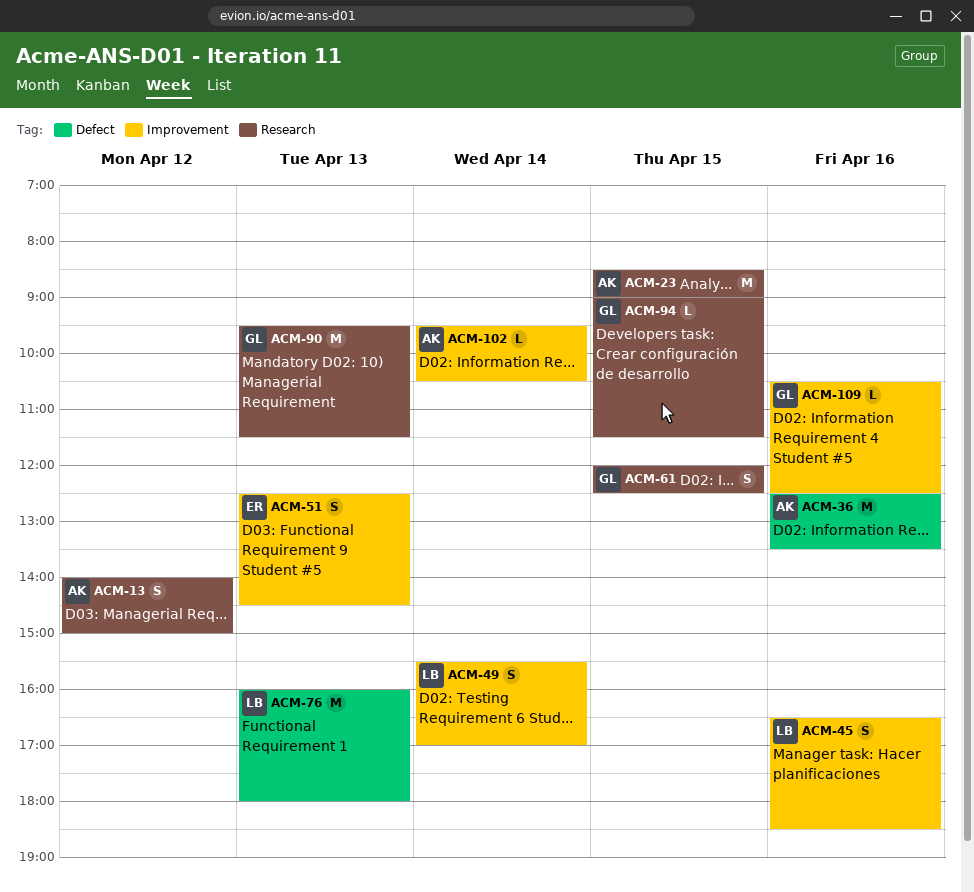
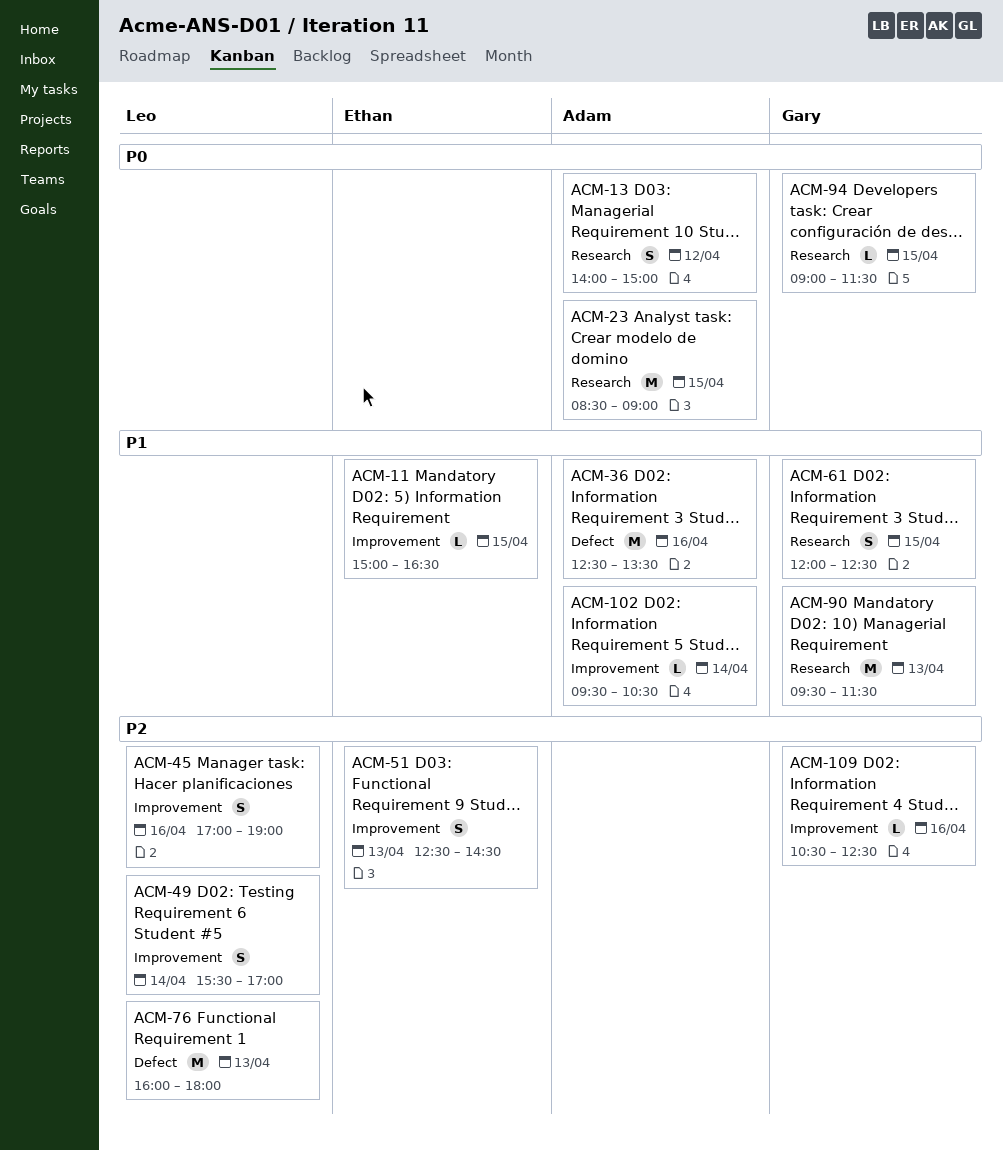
ACM-11: none -> present
ACM-45, begins: 16:30 -> 17:00
ACM-45, ends: 18:30 -> 19:00

